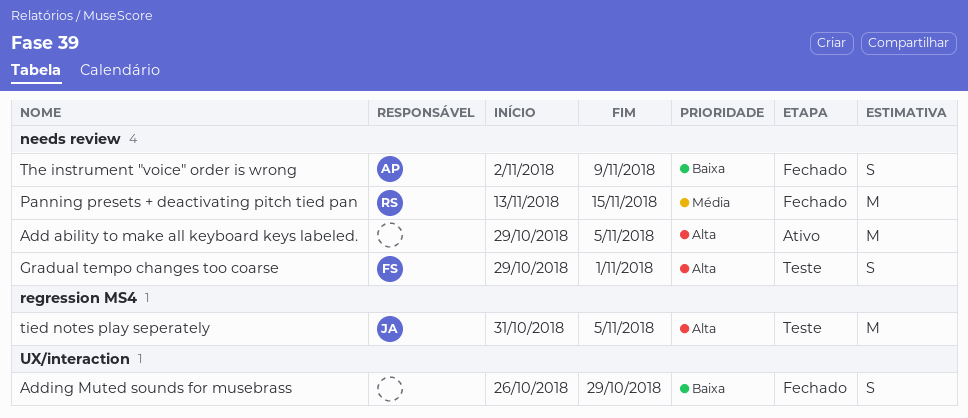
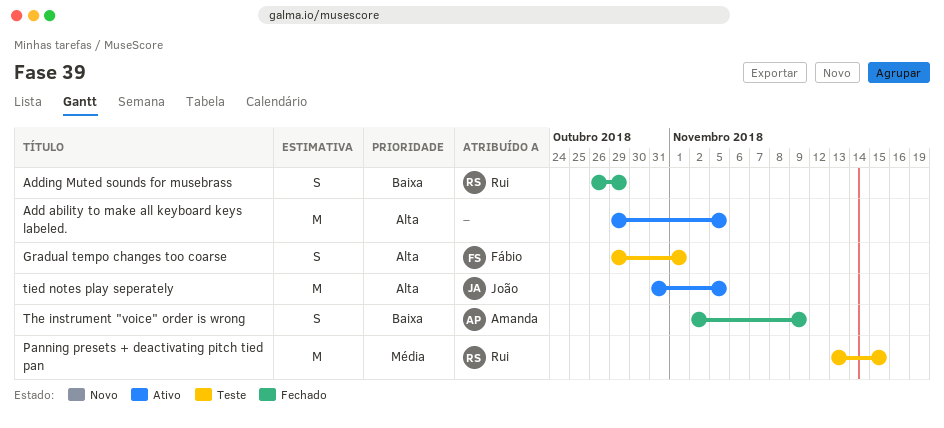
Adding Muted sounds for musebrass, owner: none -> Rui
Panning presets + deactivating pitch tied pan, status: Fechado -> Teste
tied notes play seperately, status: Teste -> Ativo

